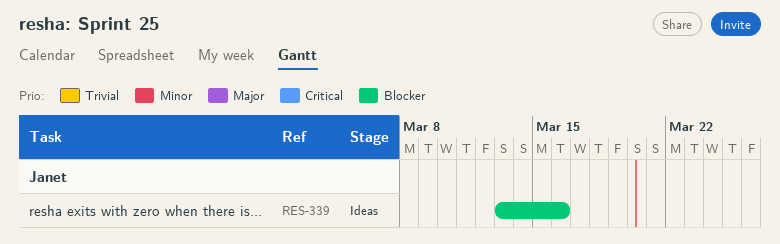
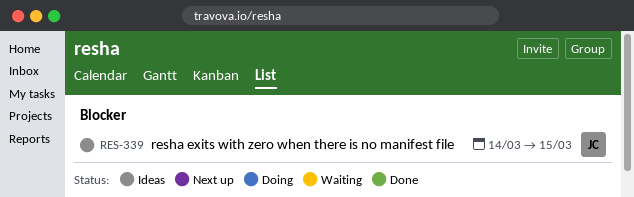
RES-339, start: Mar 13 -> Mar 14
RES-339, due: Mar 16 -> Mar 15

